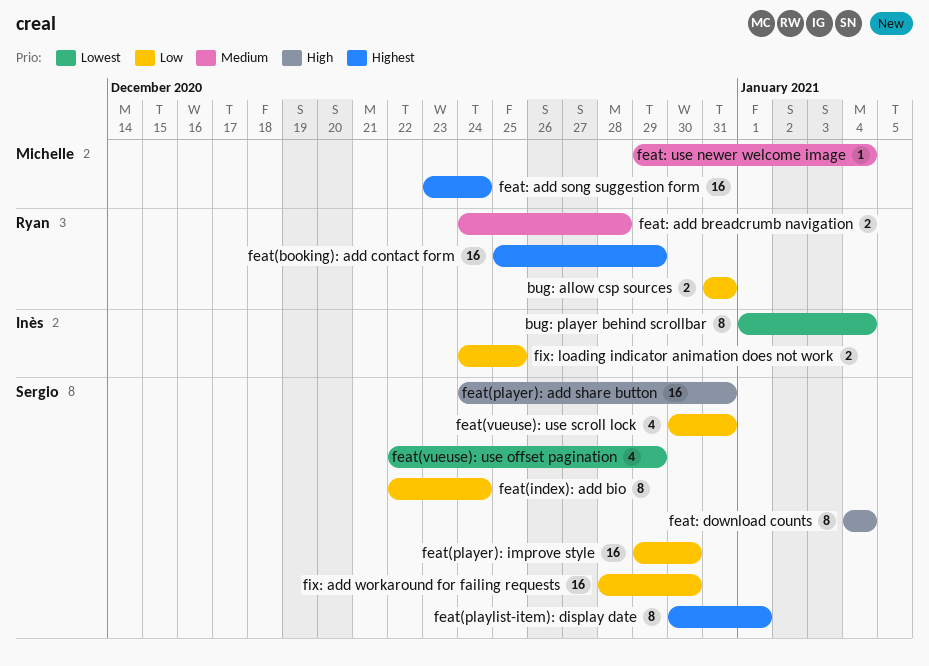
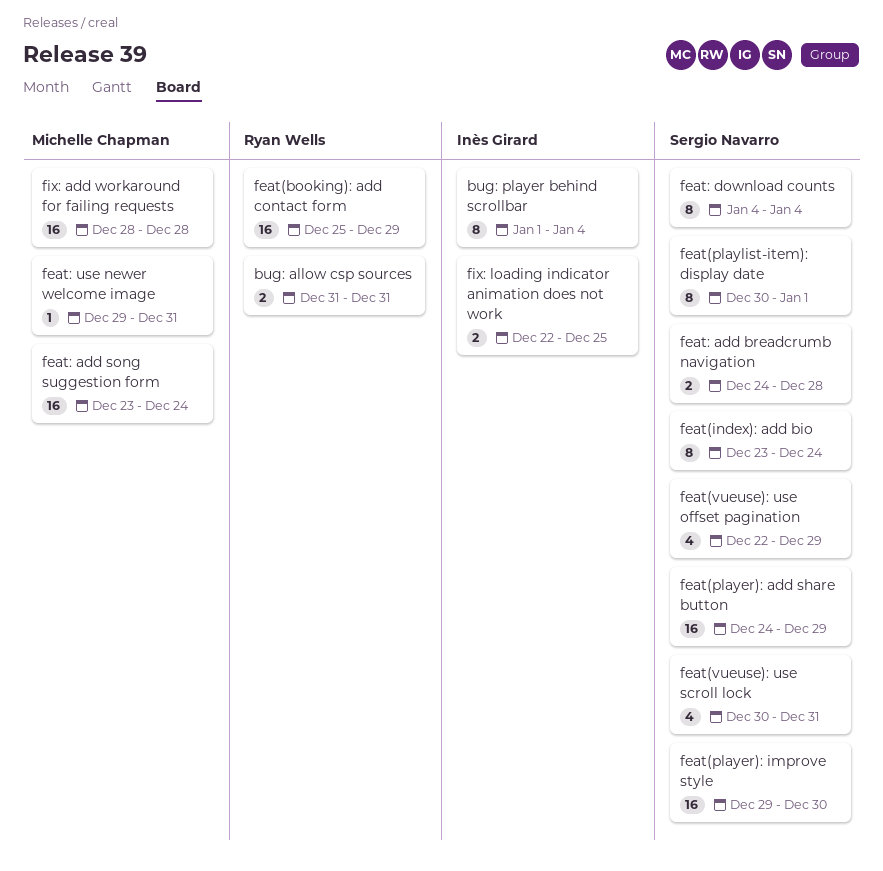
feat(index): add bio, start: Dec 22 -> Dec 23
feat(player): add share button, due: Dec 31 -> Dec 29
feat: add breadcrumb navigation, owner: Ryan Wells -> Sergio Navarro
feat: use newer welcome image, due: Jan 4 -> Dec 31
fix: add workaround for failing requests, owner: Sergio Navarro -> Michelle Chapman
fix: add workaround for failing requests, due: Dec 30 -> Dec 28
fix: loading indicator animation does not work, start: Dec 24 -> Dec 22

